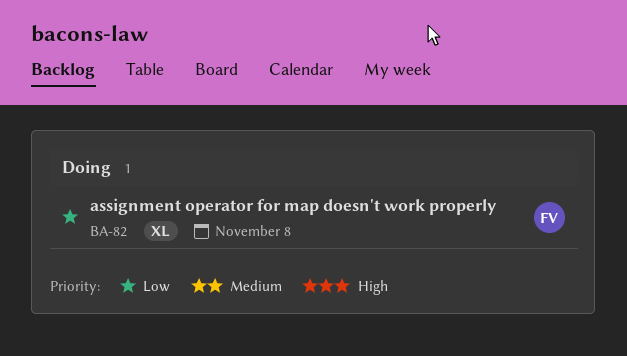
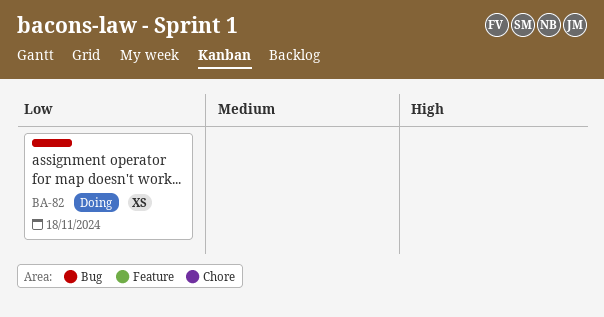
BA-82, estimate: XL -> XS
BA-82, due: Nov 8 -> Nov 18

